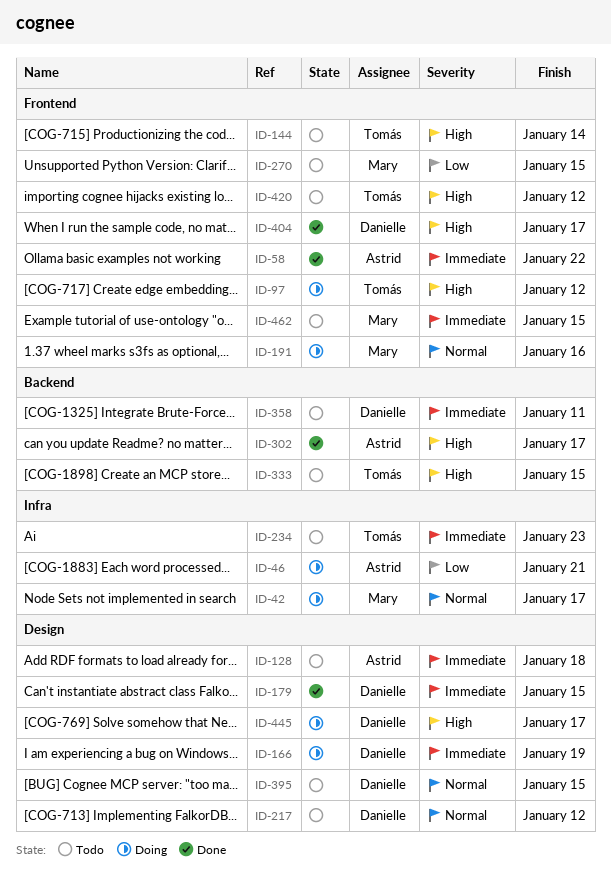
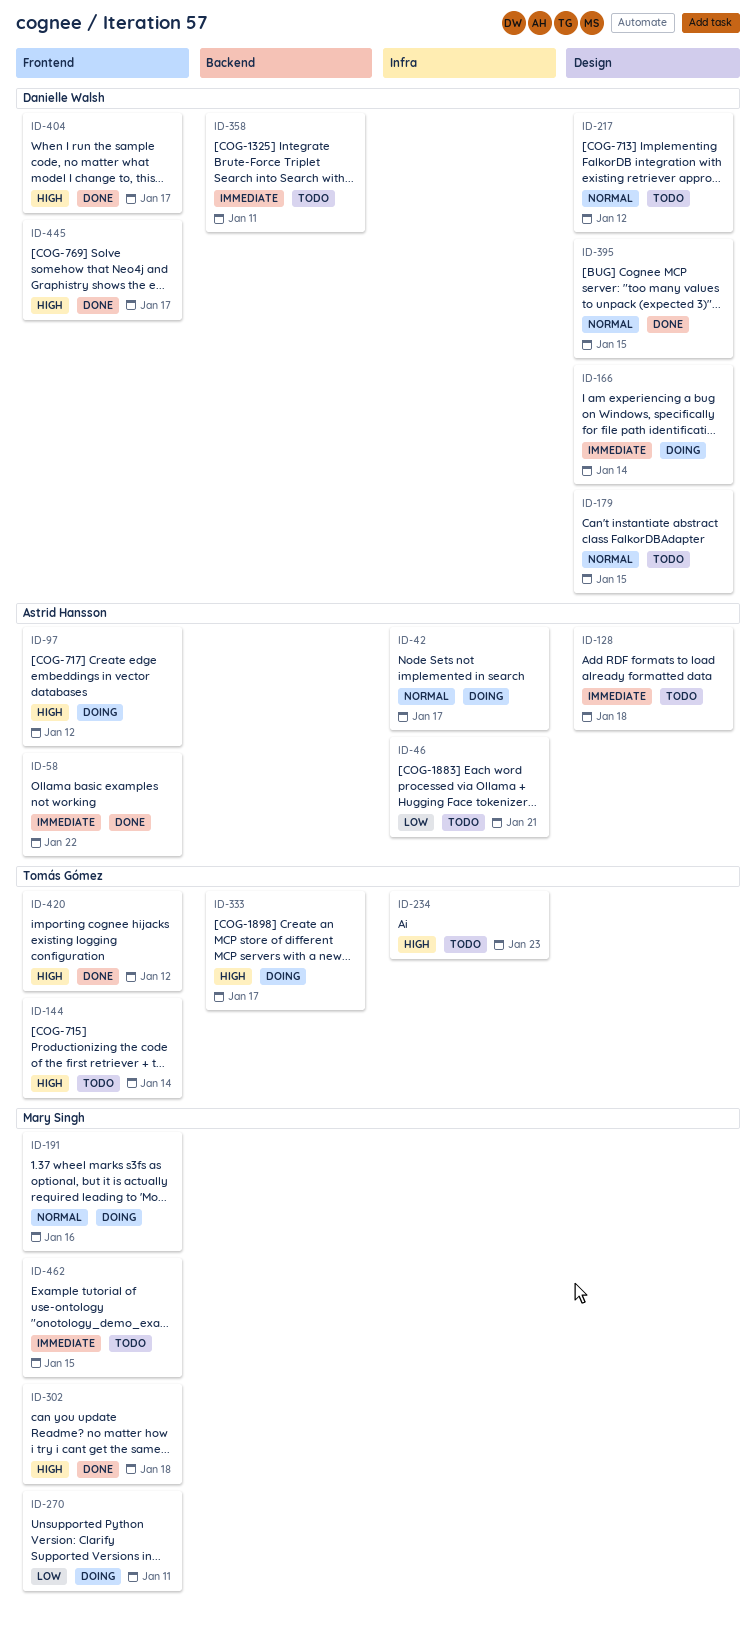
ID-42, owner: Mary Singh -> Astrid Hansson
ID-46, status: Doing -> Todo
ID-97, owner: Tomás Gómez -> Astrid Hansson
ID-166, due: Jan 19 -> Jan 14
ID-179, status: Done -> Todo
ID-179, priority: Immediate -> Normal
ID-234, priority: Immediate -> High
ID-270, status: Todo -> Doing
ID-270, due: Jan 15 -> Jan 11
ID-302, owner: Astrid Hansson -> Mary Singh
ID-302, label: Backend -> Frontend
ID-302, due: Jan 17 -> Jan 18
ID-333, status: Todo -> Doing
ID-333, due: Jan 15 -> Jan 17
ID-395, status: Todo -> Done
ID-420, status: Todo -> Done
ID-445, status: Doing -> Done
ID-445, label: Design -> Frontend

